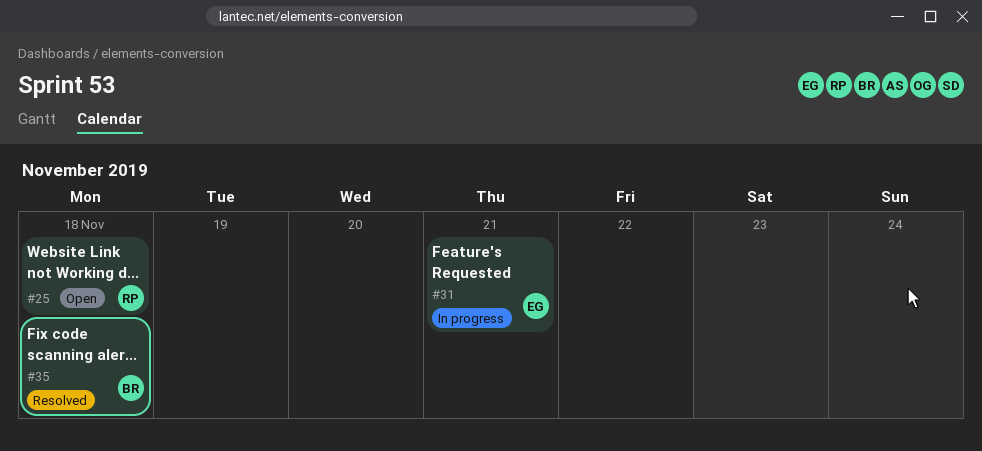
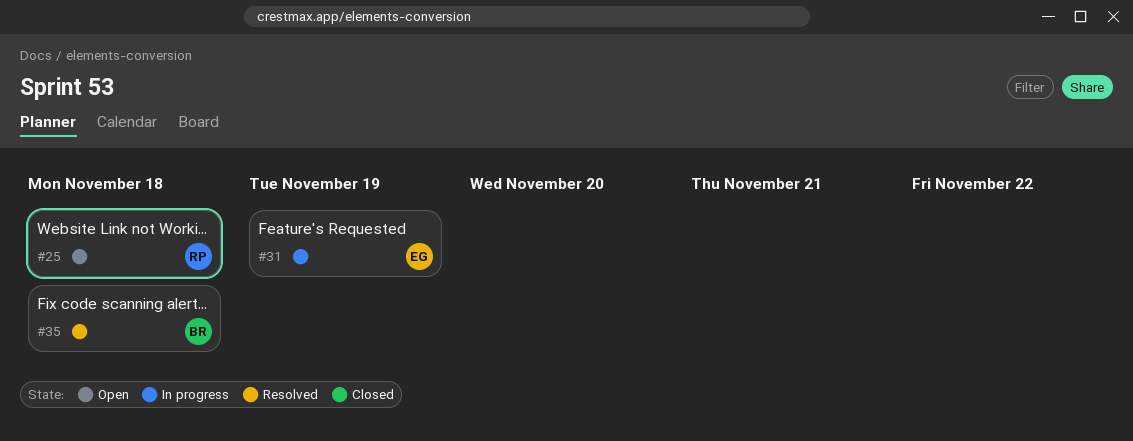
#31, due: Nov 21 -> Nov 19

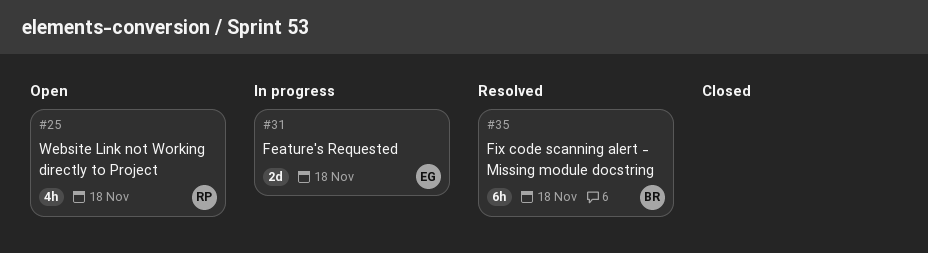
#31, due: Nov 19 -> Nov 18

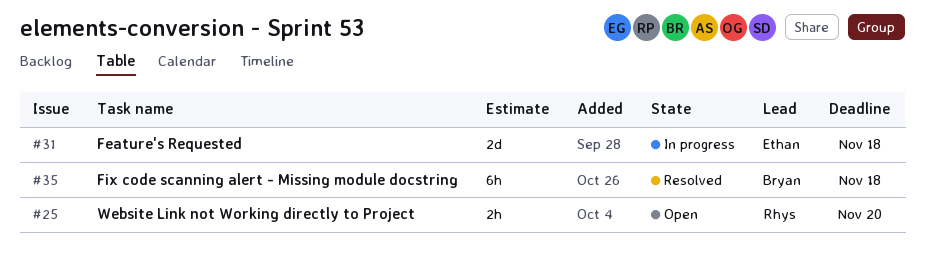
#25, estimate: 4h -> 2h
#25, due: Nov 18 -> Nov 20

